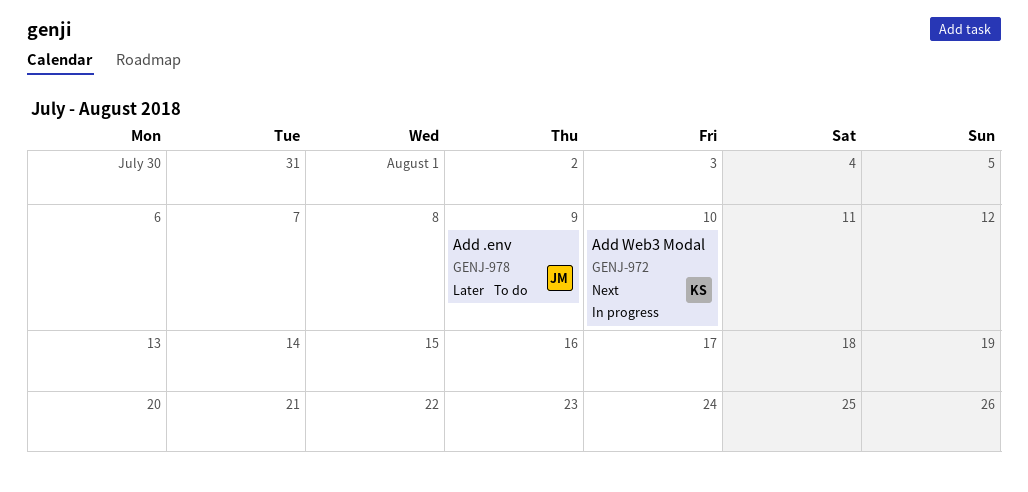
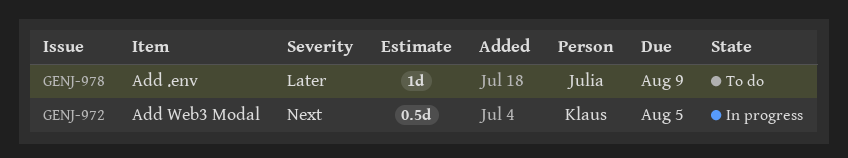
GENJ-972, due: Aug 10 -> Aug 5

